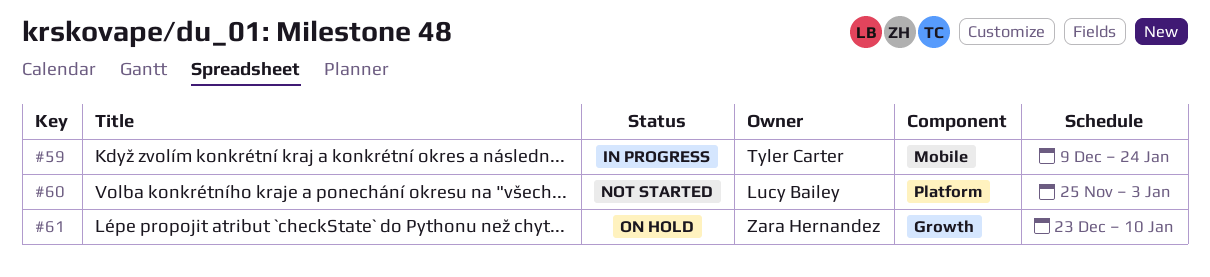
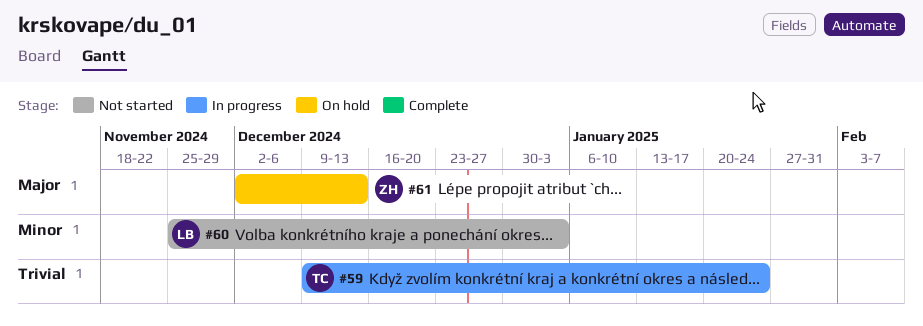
#61, start: Dec 23 -> Dec 2
#61, due: Jan 10 -> Dec 13

